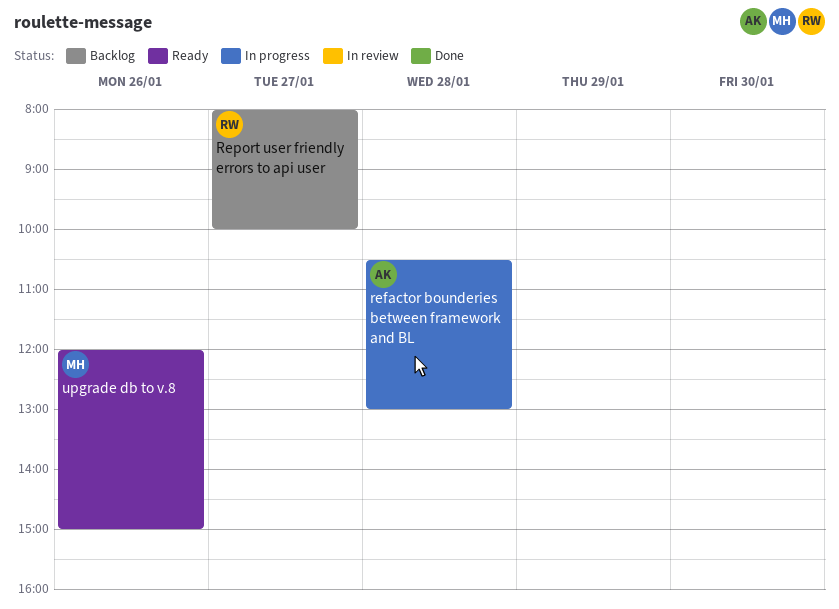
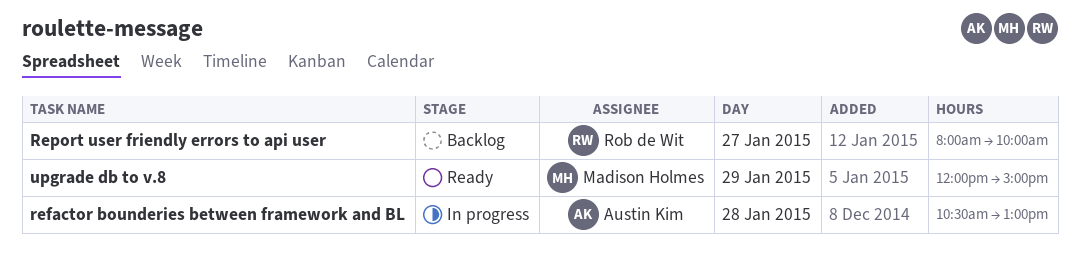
upgrade db to v.8, day: Jan 26 -> Jan 29

